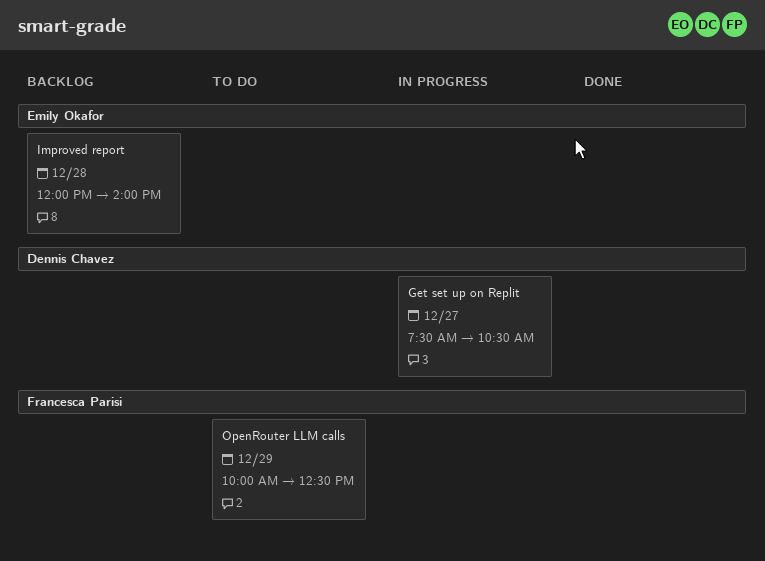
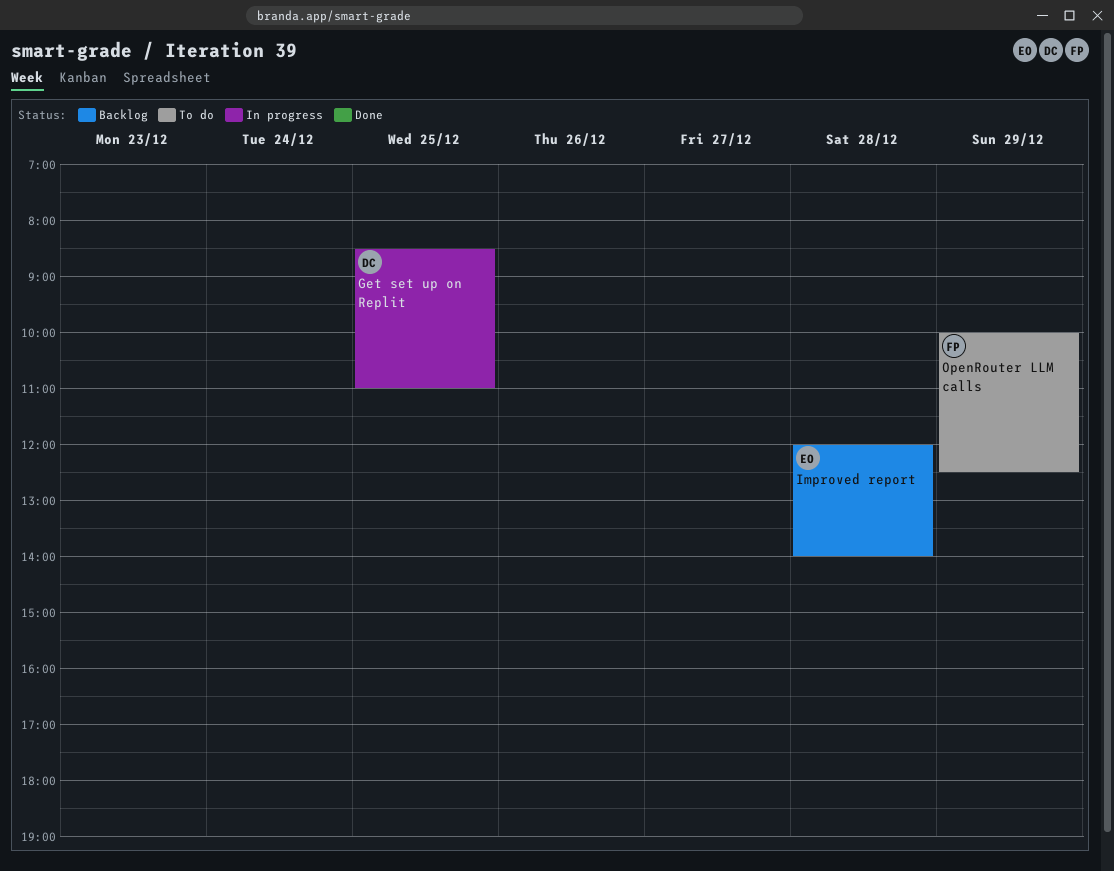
Get set up on Replit, day: Dec 27 -> Dec 25
Get set up on Replit, begins: 07:30 -> 08:30
Get set up on Replit, ends: 10:30 -> 11:00

